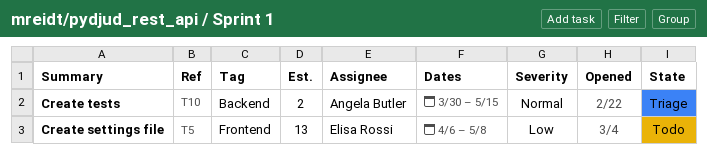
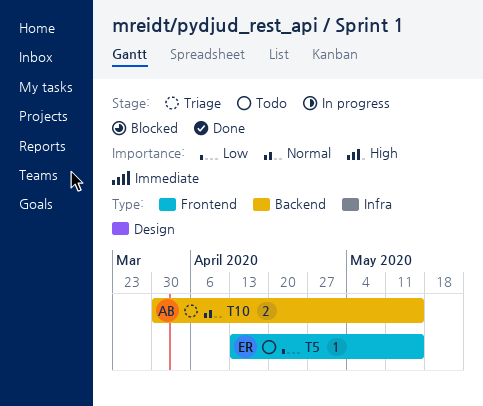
T5, estimate: 13 -> 1
T5, start: Apr 6 -> Apr 13
T5, due: May 8 -> May 15

